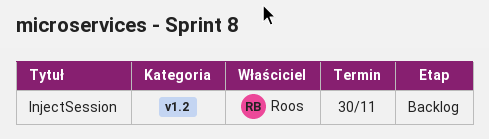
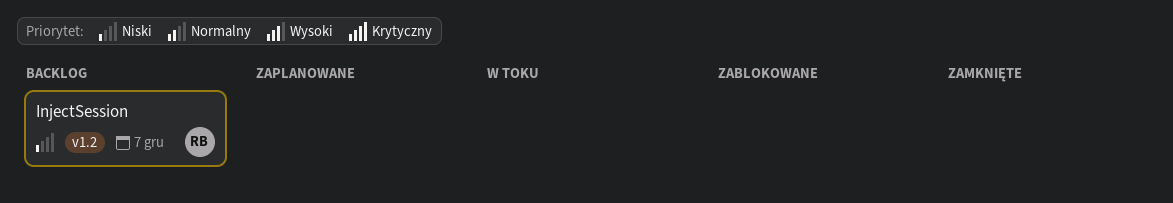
InjectSession, due: Nov 30 -> Dec 7

